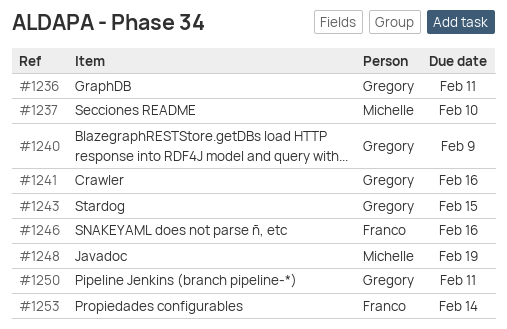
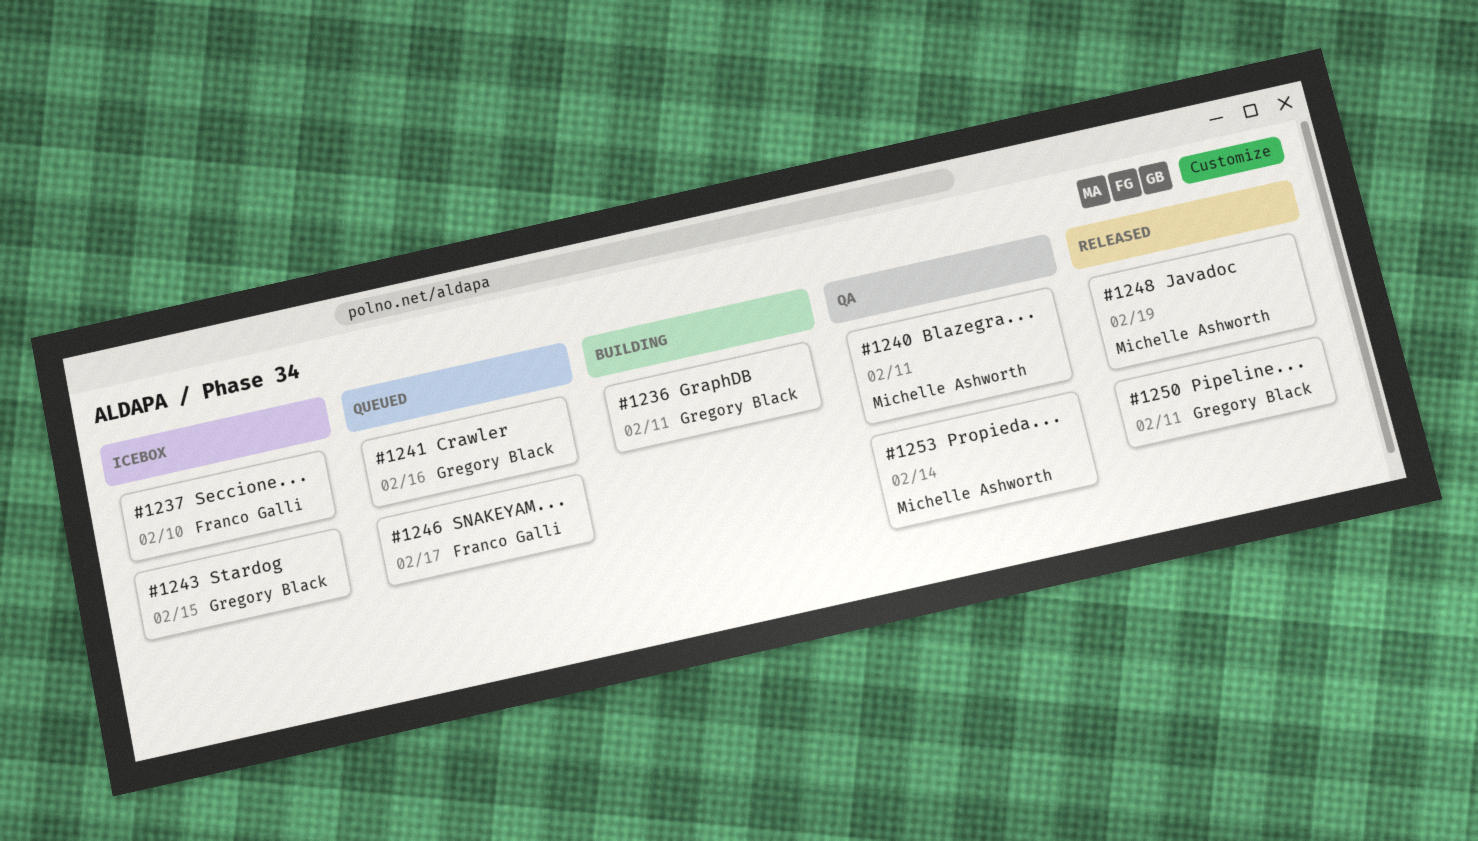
#1237, owner: Michelle Ashworth -> Franco Galli
#1240, owner: Gregory Black -> Michelle Ashworth
#1240, due: Feb 9 -> Feb 11
#1246, due: Feb 16 -> Feb 17
#1253, owner: Franco Galli -> Michelle Ashworth

